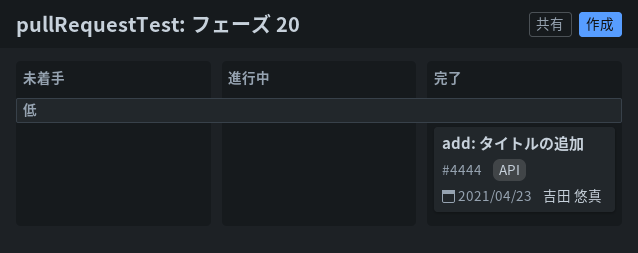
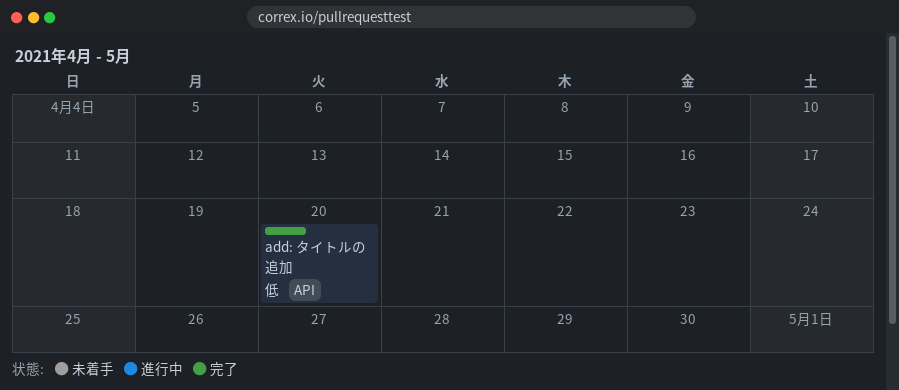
add: タイトルの追加, due: Apr 23 -> Apr 20

